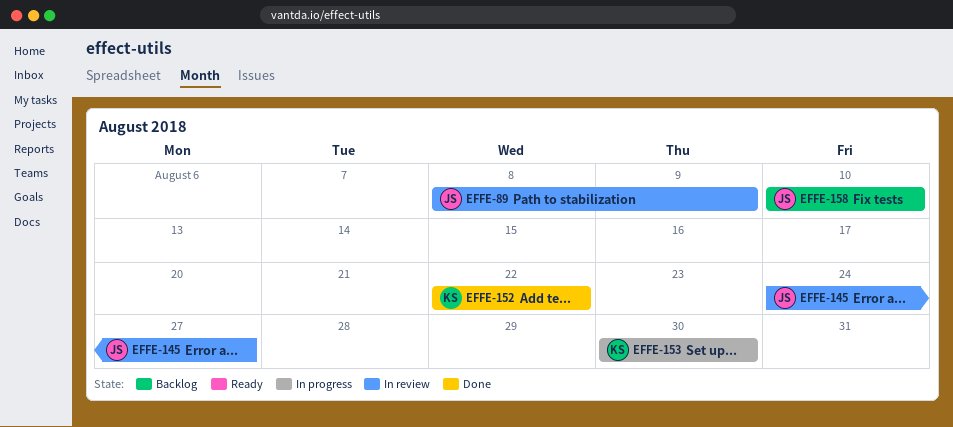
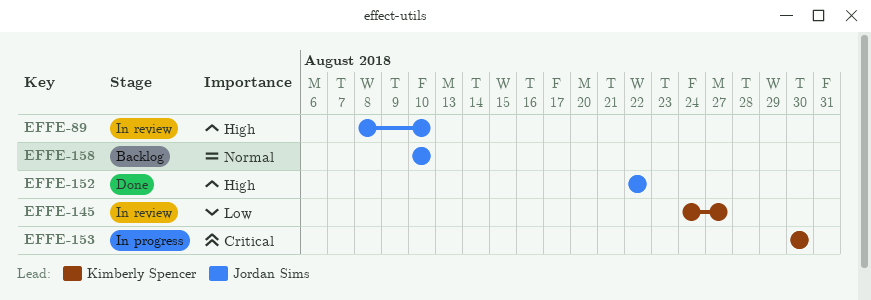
EFFE-89, due: Aug 9 -> Aug 10
EFFE-145, owner: Jordan Sims -> Kimberly Spencer
EFFE-152, owner: Kimberly Spencer -> Jordan Sims

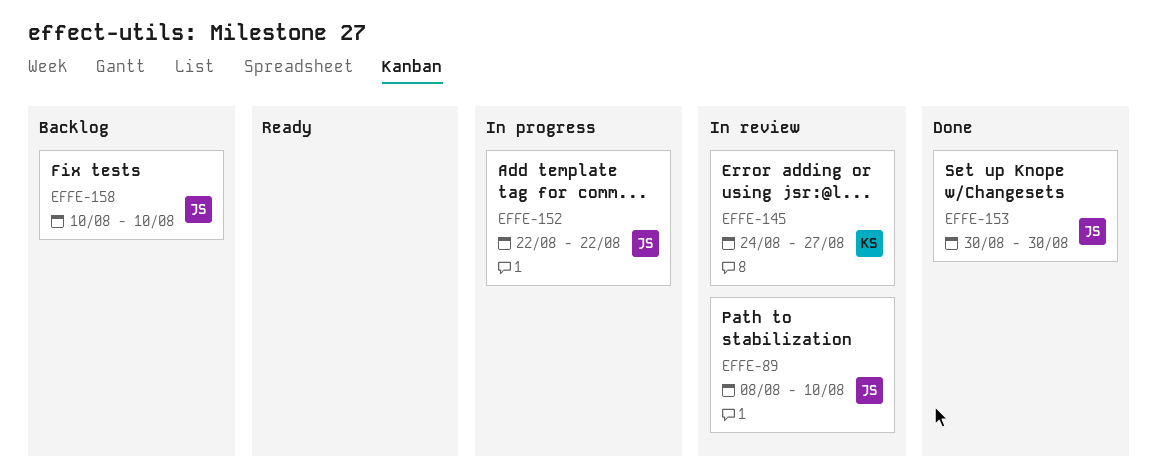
EFFE-152, status: Done -> In progress
EFFE-153, status: In progress -> Done
EFFE-153, owner: Kimberly Spencer -> Jordan Sims

